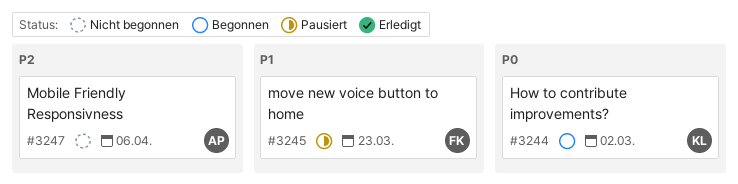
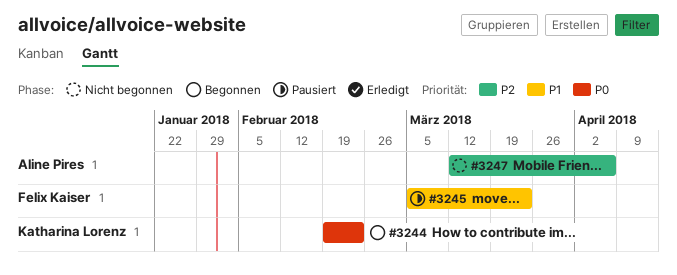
#3244, due: Mar 2 -> Feb 23

